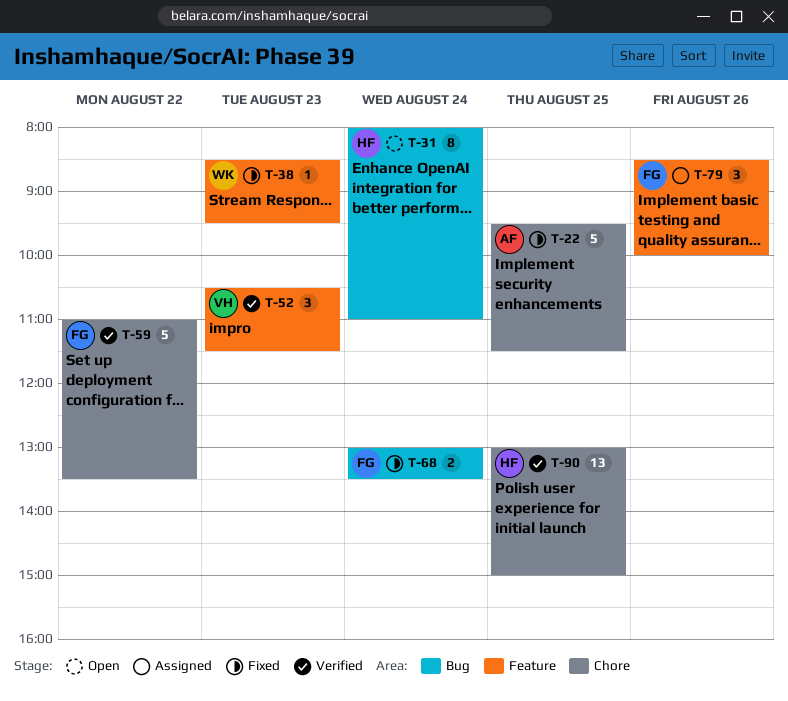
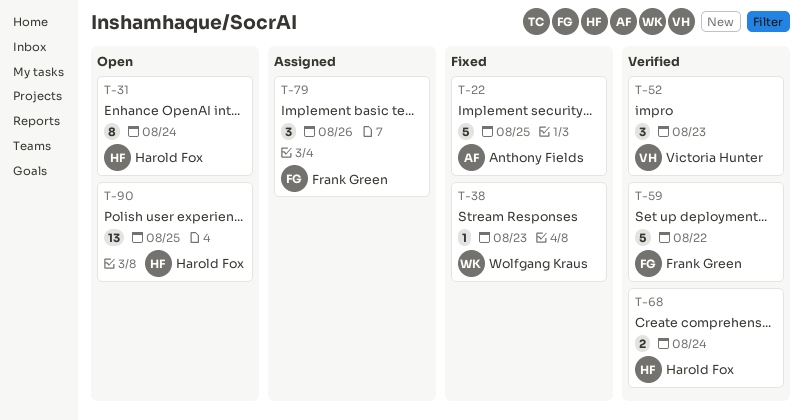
T-68, status: Fixed -> Verified
T-68, owner: Frank Green -> Harold Fox
T-90, status: Verified -> Open

